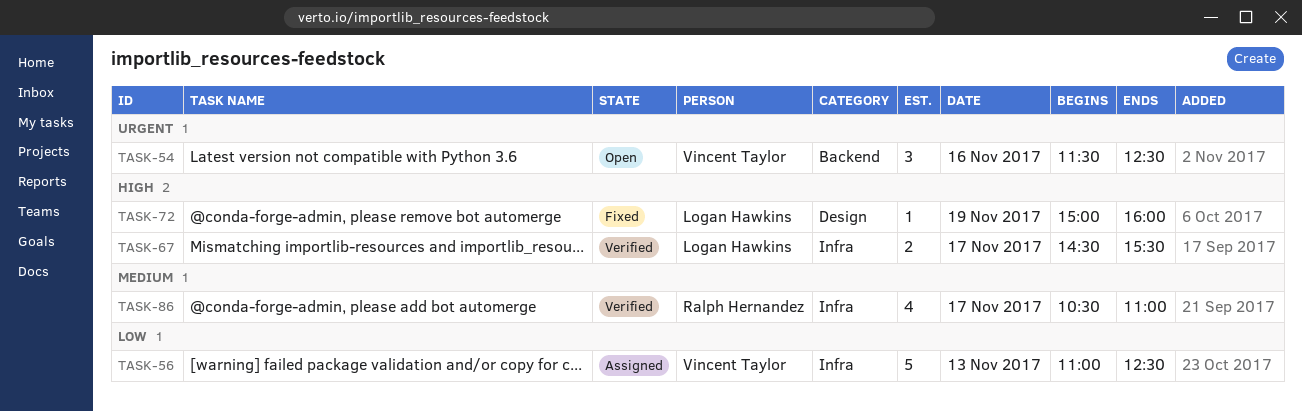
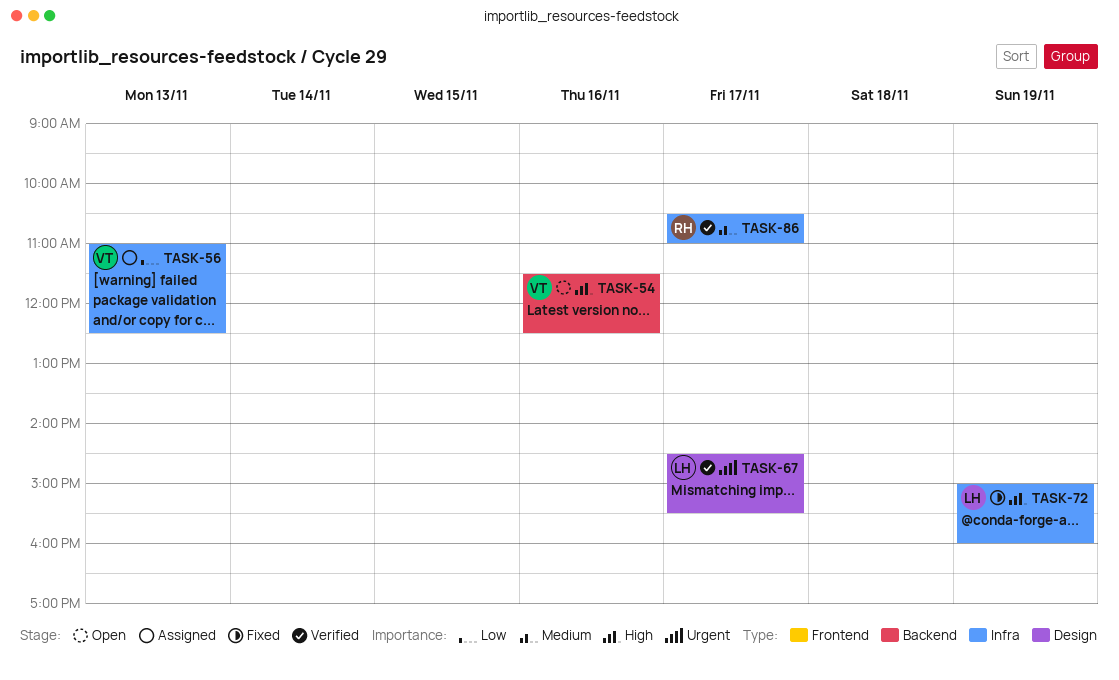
TASK-54, priority: Urgent -> High
TASK-67, priority: High -> Urgent
TASK-67, label: Infra -> Design
TASK-72, label: Design -> Infra

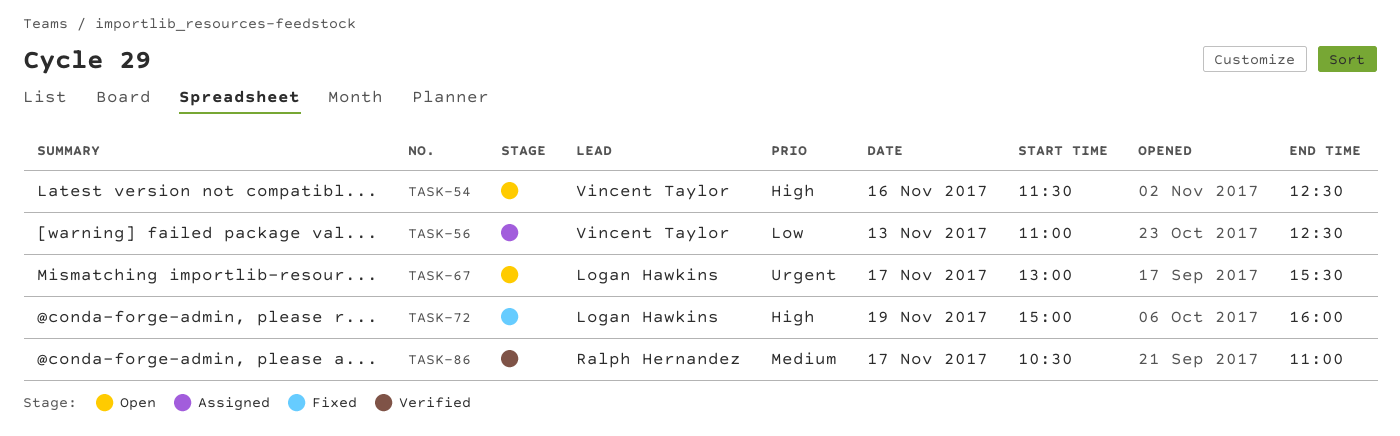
TASK-67, status: Verified -> Open
TASK-67, begins: 14:30 -> 13:00

